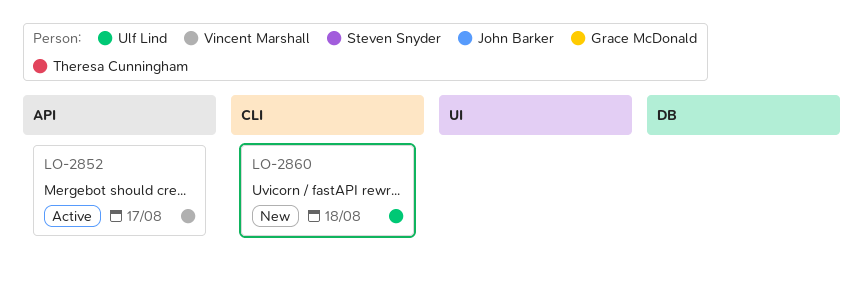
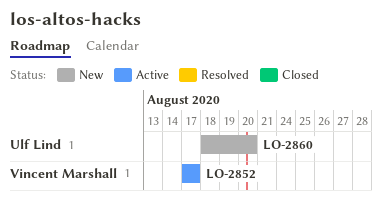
LO-2860, due: Aug 18 -> Aug 20

